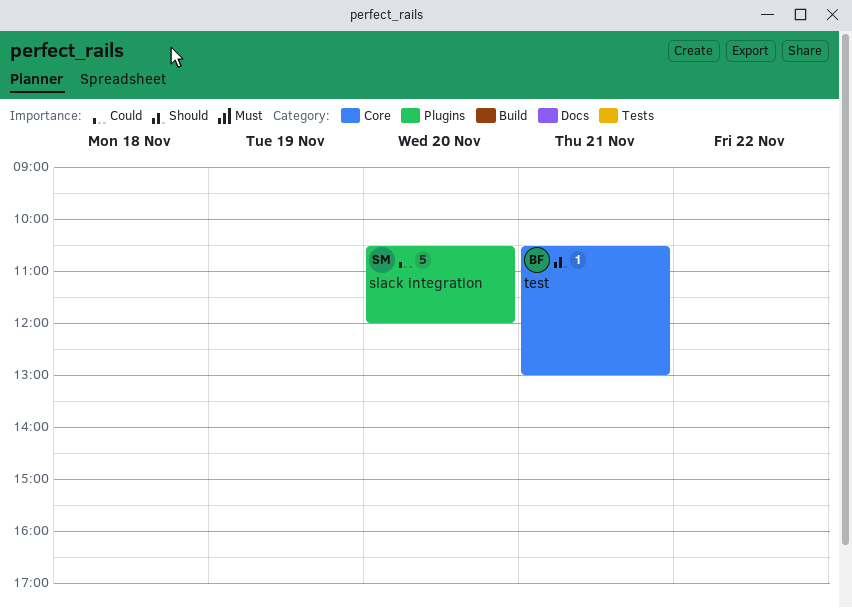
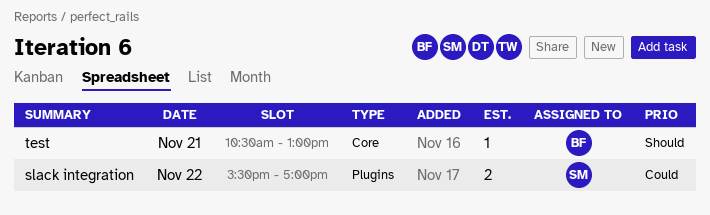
slack integration, estimate: 5 -> 2
slack integration, day: Nov 20 -> Nov 22
slack integration, begins: 10:30 -> 15:30
slack integration, ends: 12:00 -> 17:00

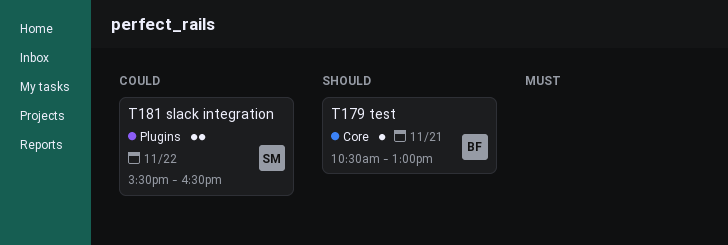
slack integration, ends: 17:00 -> 16:30

